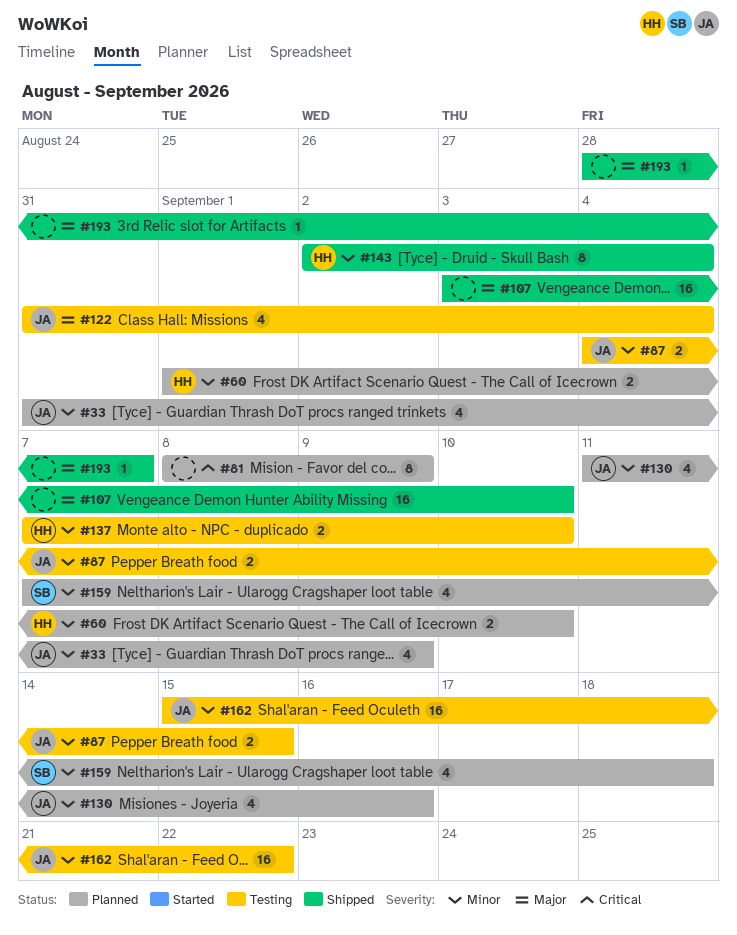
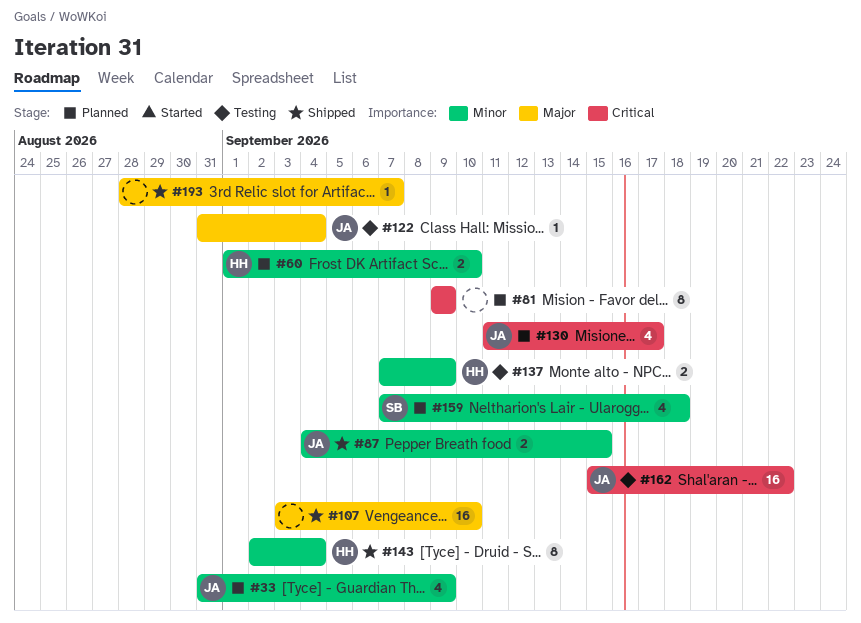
#81, start: Sep 8 -> Sep 9
#87, status: Testing -> Shipped
#122, estimate: 4 -> 1
#130, priority: Minor -> Critical
#130, due: Sep 16 -> Sep 17
#137, due: Sep 10 -> Sep 9
#162, priority: Minor -> Critical

